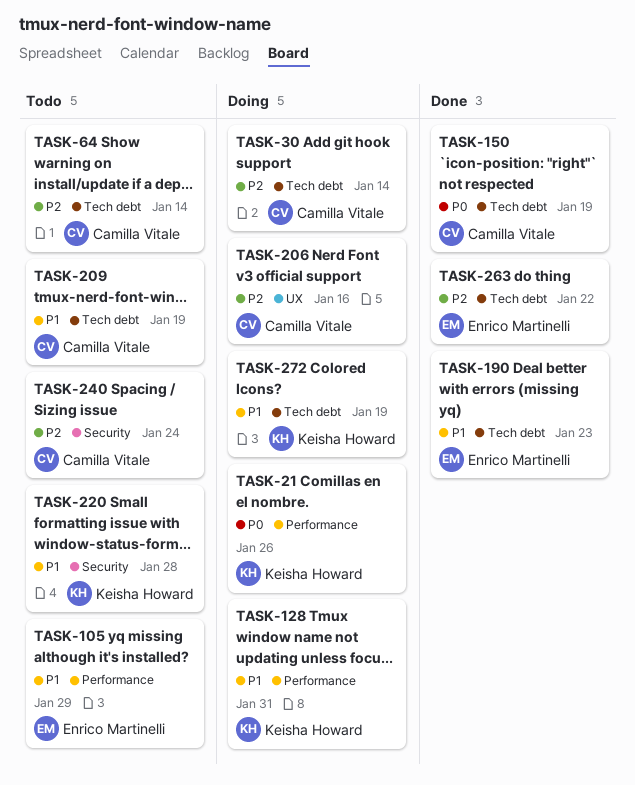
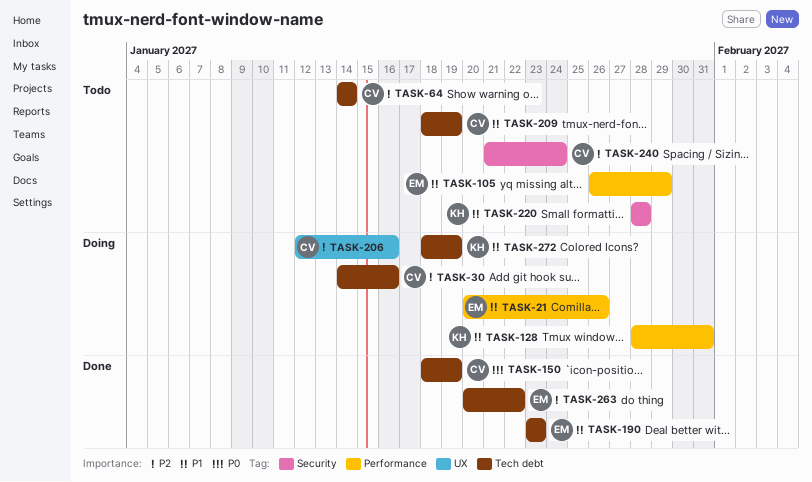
TASK-21, owner: Keisha Howard -> Enrico Martinelli
TASK-21, priority: P0 -> P1
TASK-30, due: Jan 14 -> Jan 16

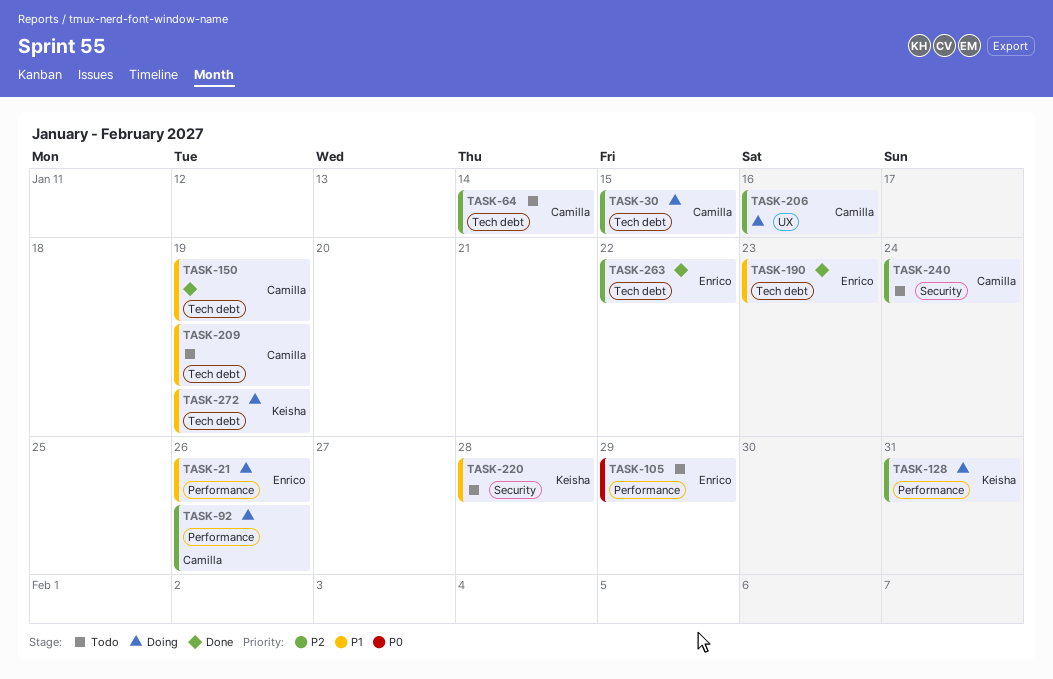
TASK-30, due: Jan 16 -> Jan 15
TASK-92: none -> present
TASK-105, priority: P1 -> P0
TASK-128, priority: P1 -> P2
TASK-150, priority: P0 -> P1

